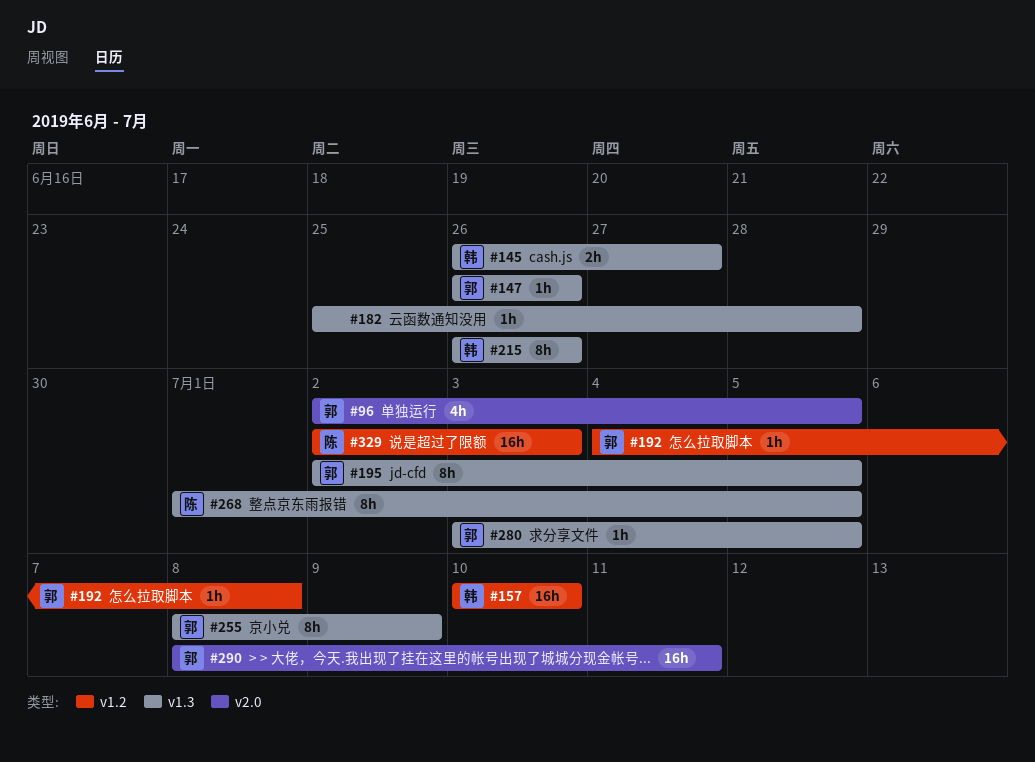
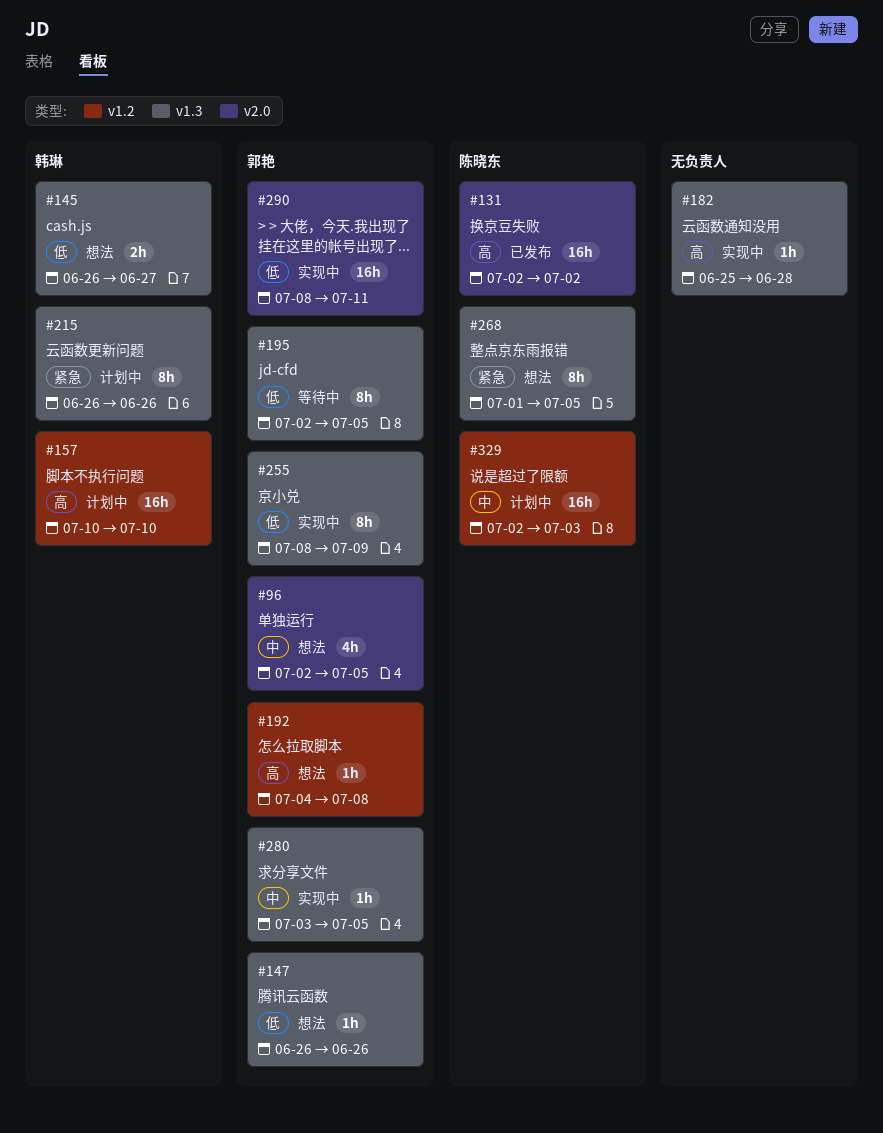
#131: none -> present

